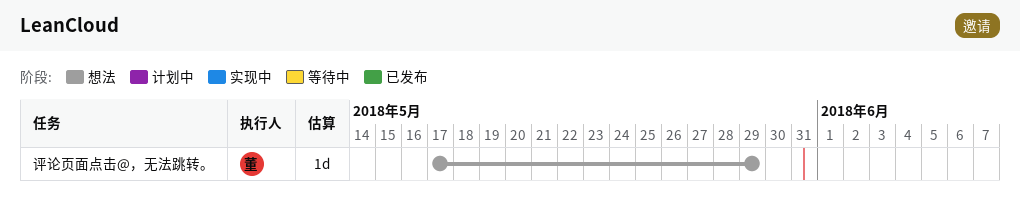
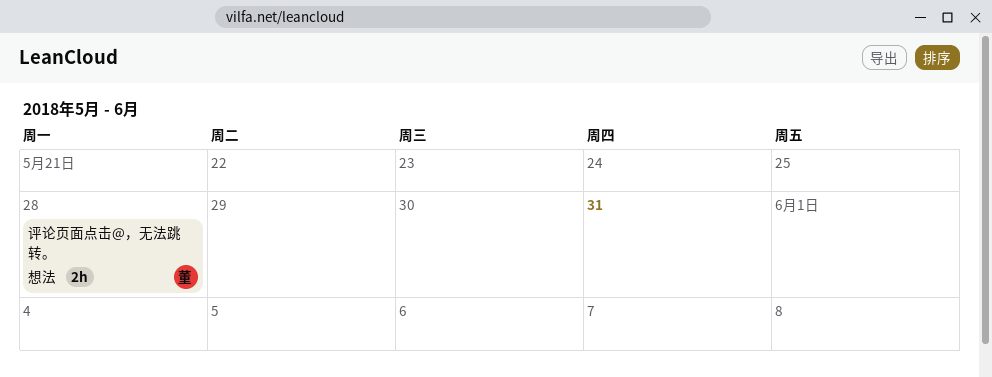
评论页面点击@，无法跳转。, estimate: 1d -> 2h
评论页面点击@，无法跳转。, due: May 29 -> May 28

